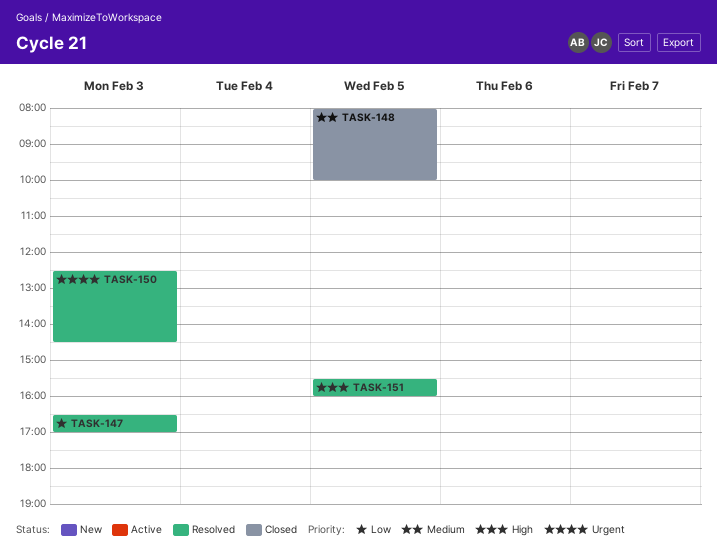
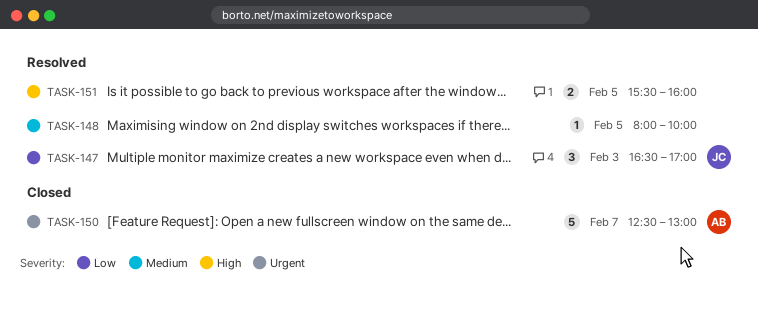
TASK-148, status: Closed -> Resolved
TASK-150, status: Resolved -> Closed
TASK-150, day: Feb 3 -> Feb 7
TASK-150, ends: 14:30 -> 13:00

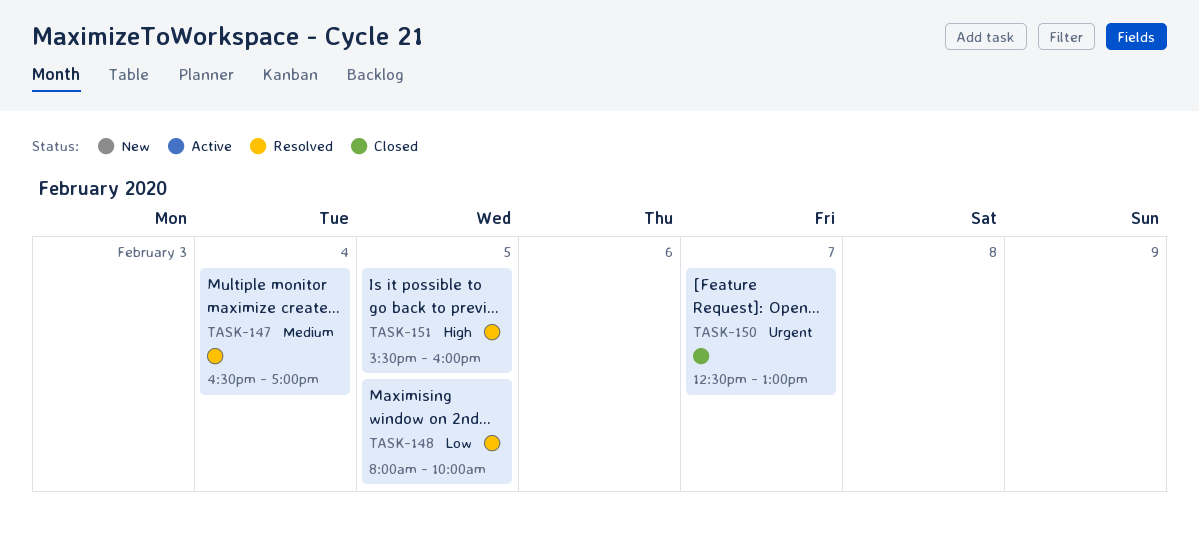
TASK-147, priority: Low -> Medium
TASK-147, day: Feb 3 -> Feb 4
TASK-148, priority: Medium -> Low

